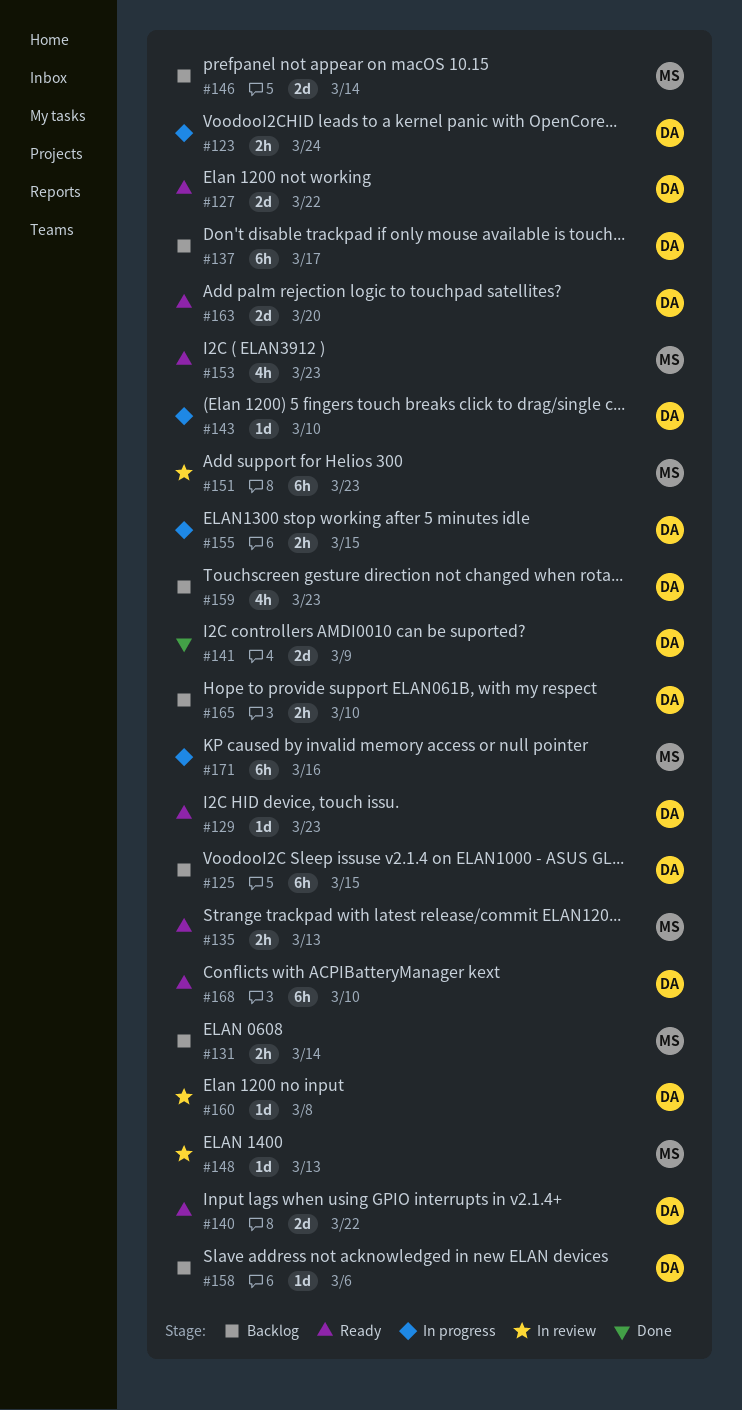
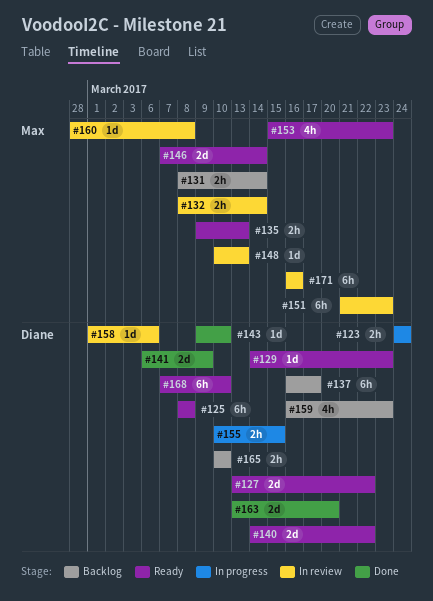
#125, status: Backlog -> Ready
#125, due: Mar 15 -> Mar 8
#132: none -> present
#143, status: In progress -> Done
#146, status: Backlog -> Ready
#158, status: Backlog -> In review
#160, owner: Diane -> Max
#163, status: Ready -> Done
#171, status: In progress -> In review

